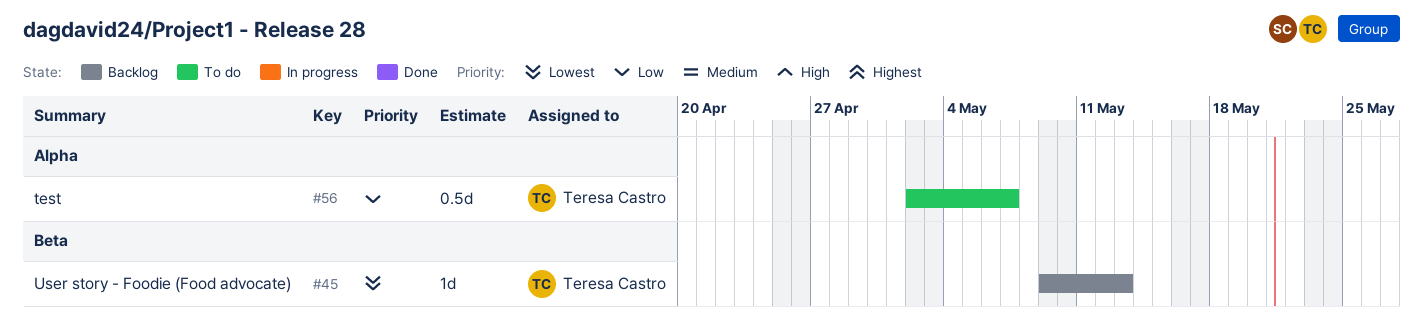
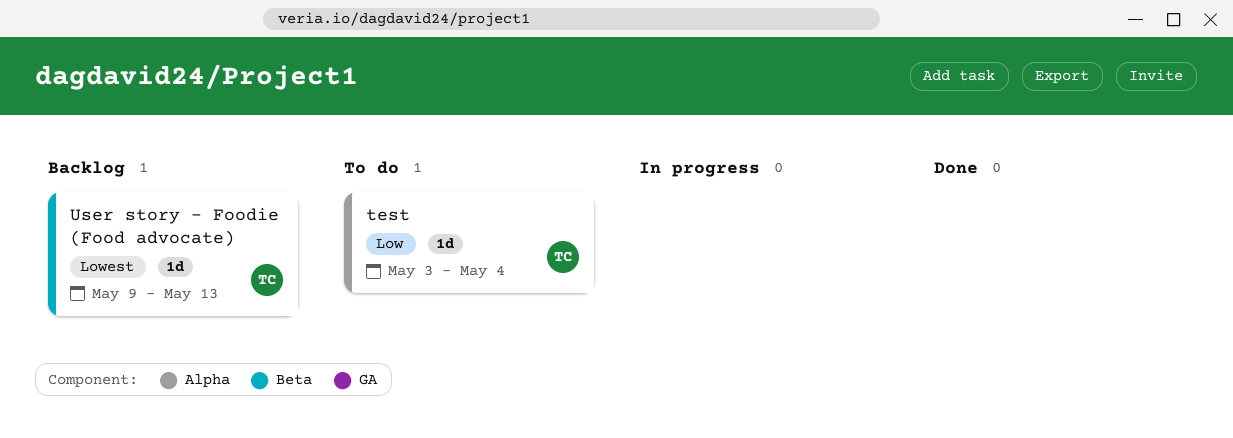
test, estimate: 0.5d -> 1d
test, start: May 2 -> May 3
test, due: May 7 -> May 4

